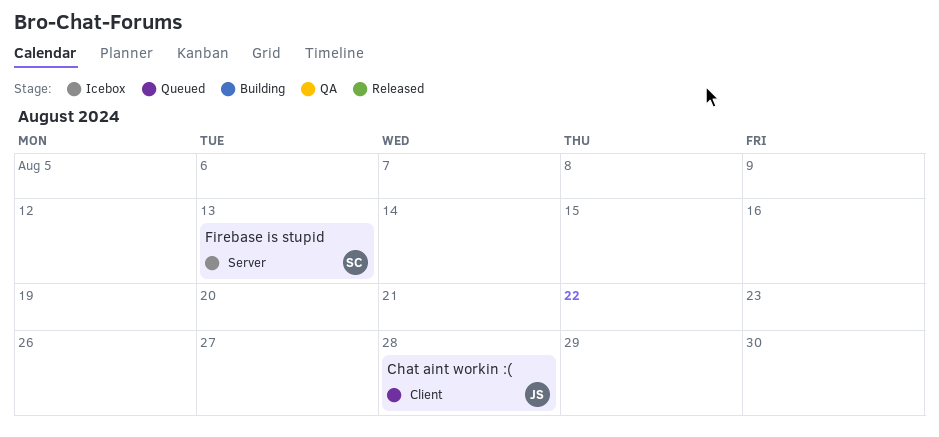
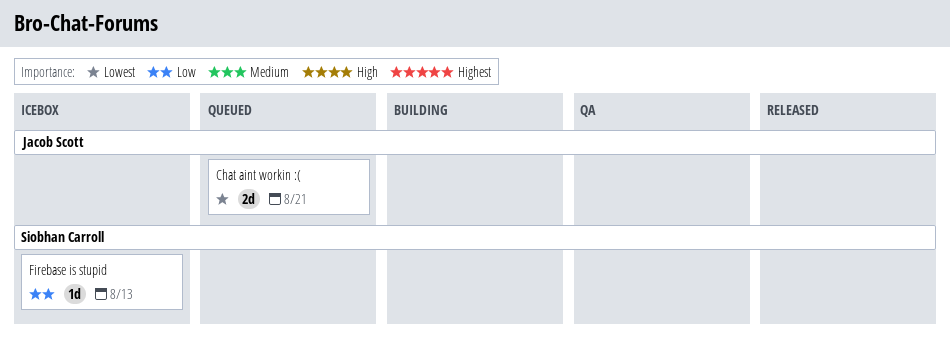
Chat aint workin :(, due: Aug 28 -> Aug 21

